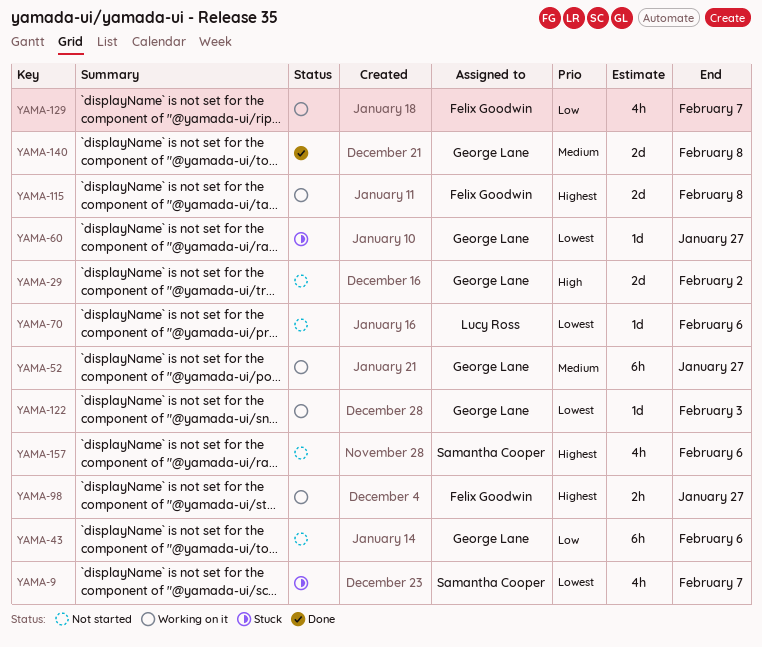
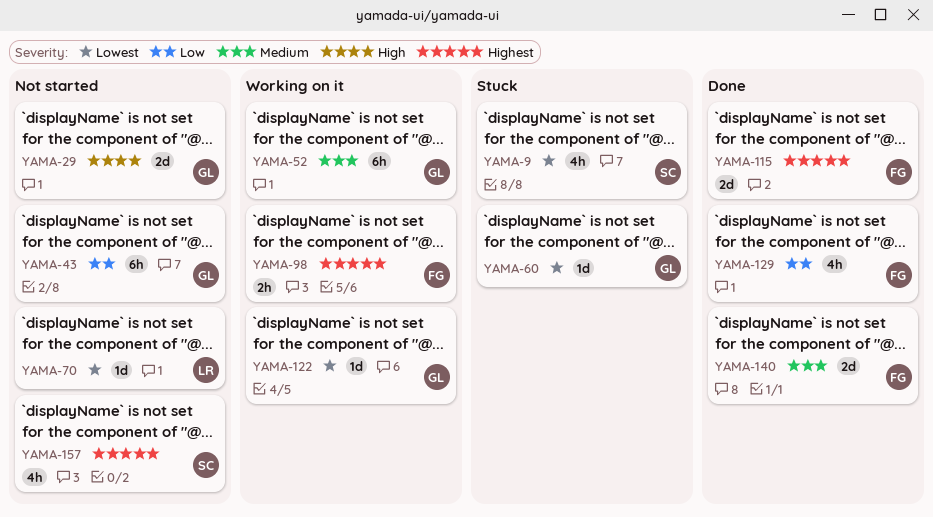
YAMA-115, status: Working on it -> Done
YAMA-129, status: Working on it -> Done
YAMA-140, owner: George Lane -> Felix Goodwin

